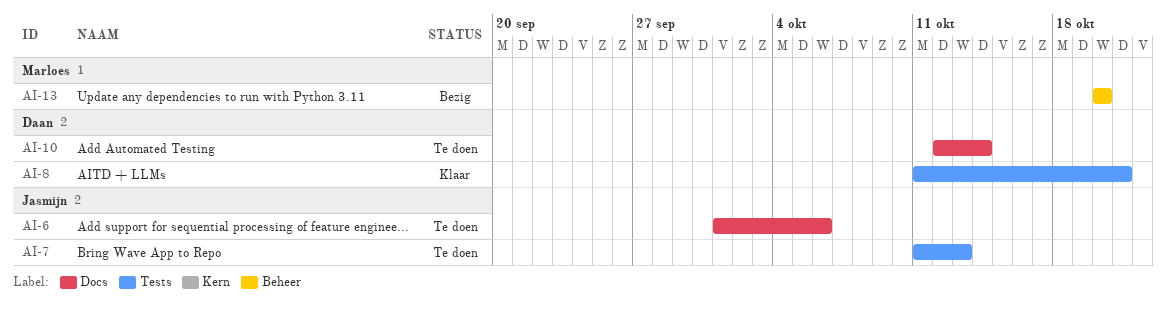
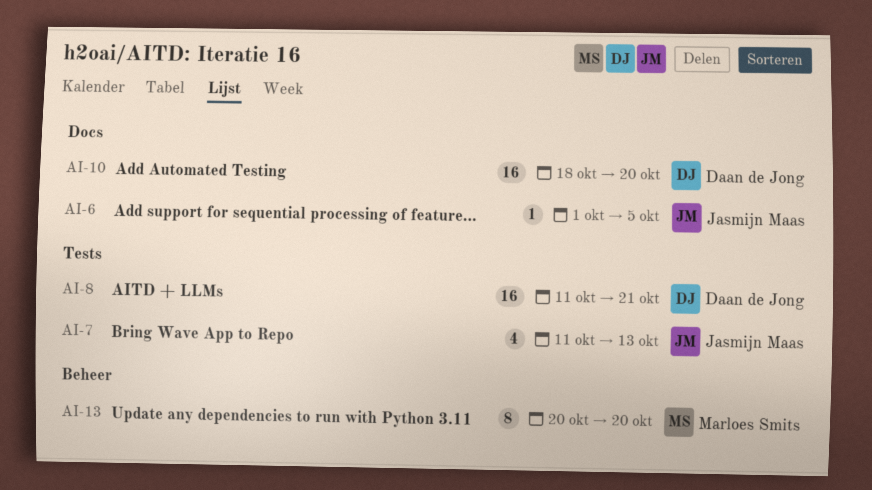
AI-6, due: Oct 6 -> Oct 5
AI-10, start: Oct 12 -> Oct 18
AI-10, due: Oct 14 -> Oct 20

